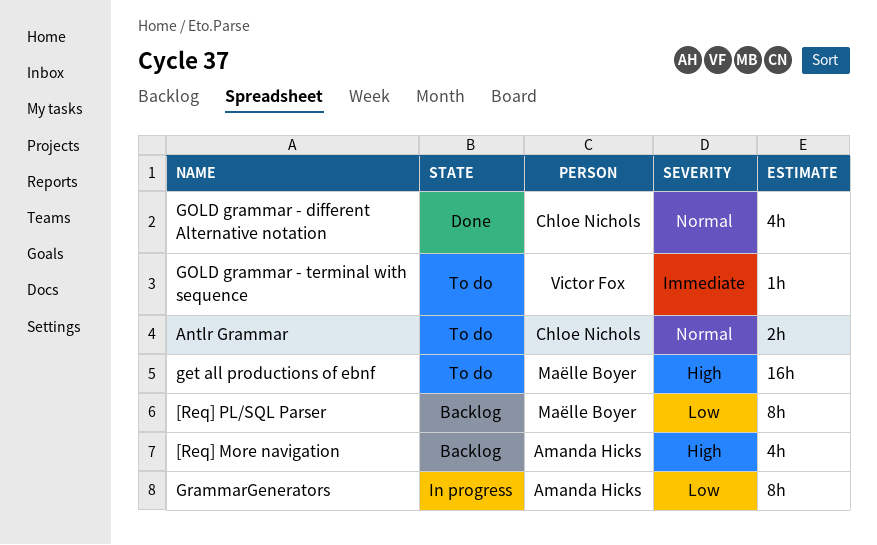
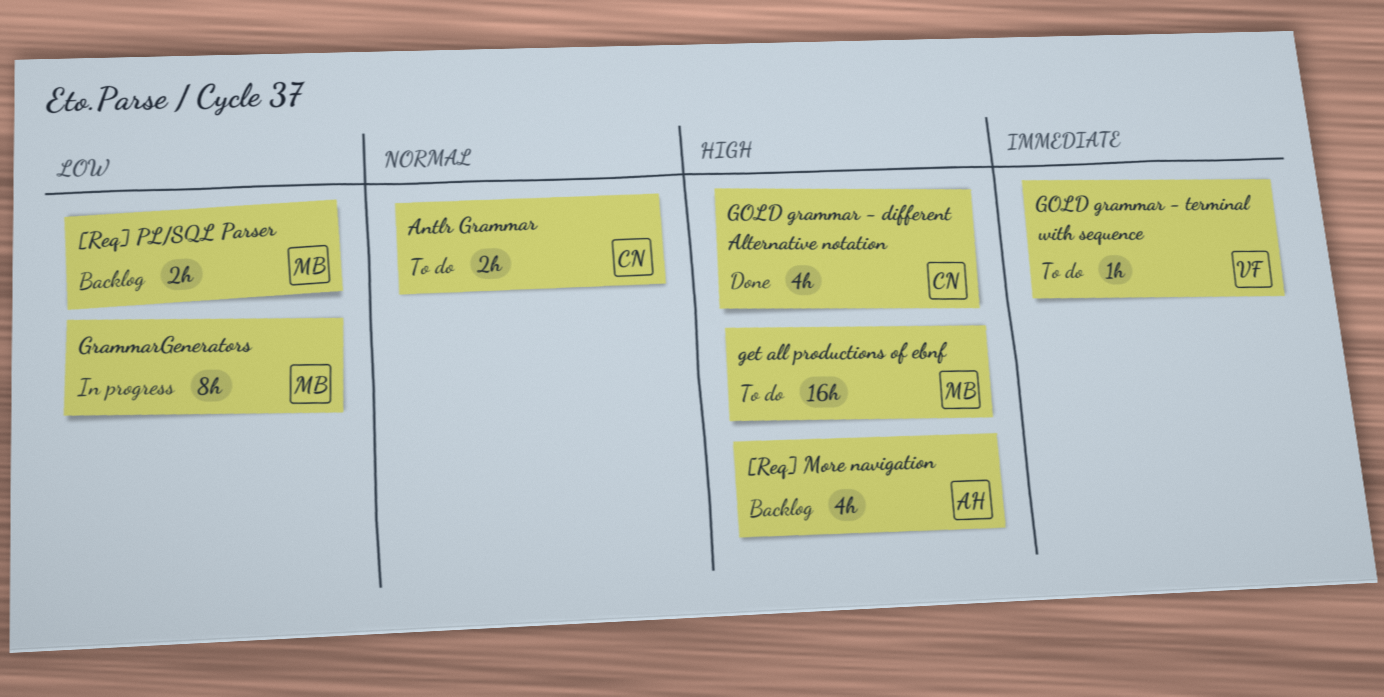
[Req] PL/SQL Parser, estimate: 8h -> 2h
GOLD grammar - different Alternative notation, priority: Normal -> High
GrammarGenerators, owner: Amanda Hicks -> Maëlle Boyer

